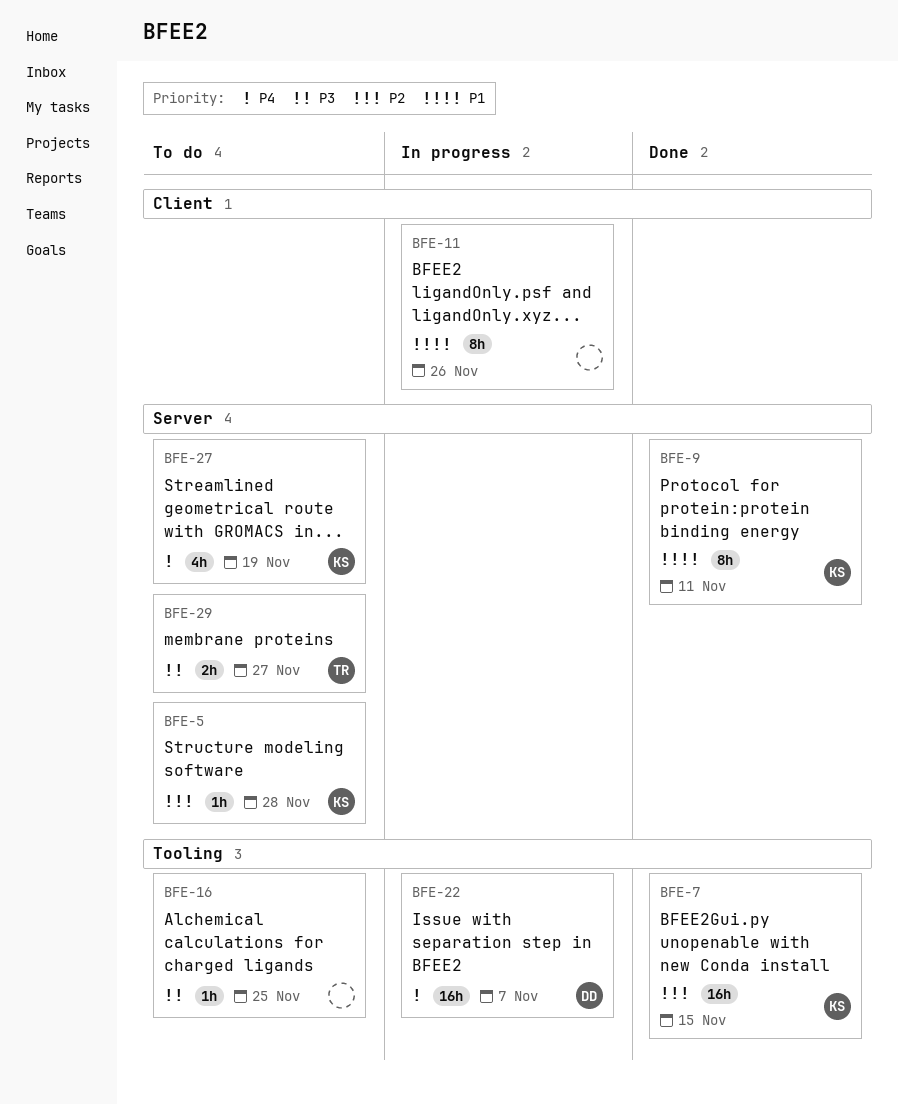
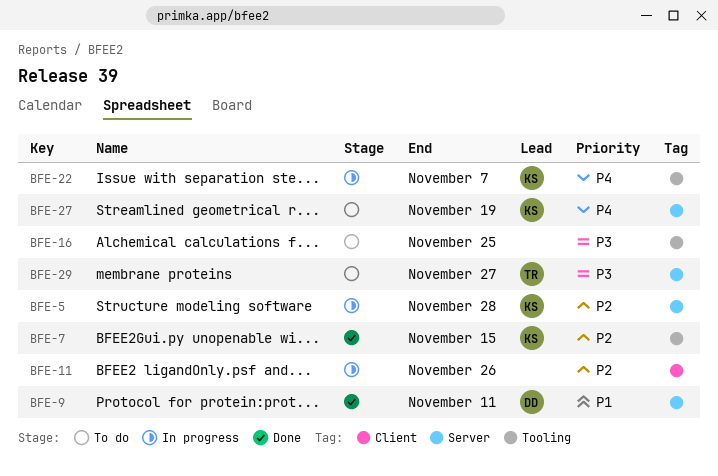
BFE-5, status: To do -> In progress
BFE-9, owner: KS -> DD
BFE-11, priority: P1 -> P2
BFE-22, owner: DD -> KS

